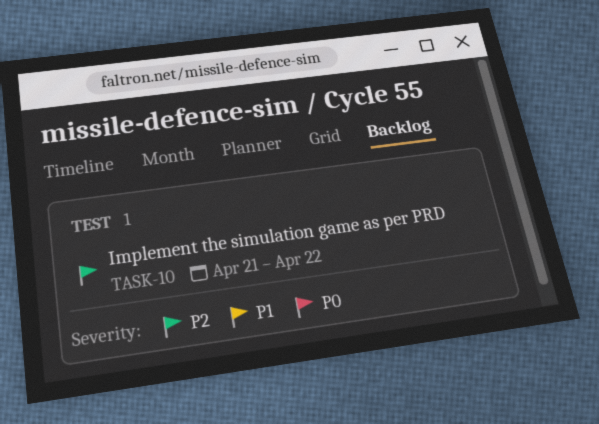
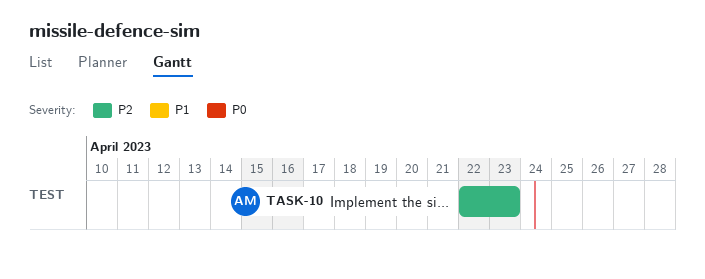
TASK-10, start: Apr 21 -> Apr 22
TASK-10, due: Apr 22 -> Apr 23

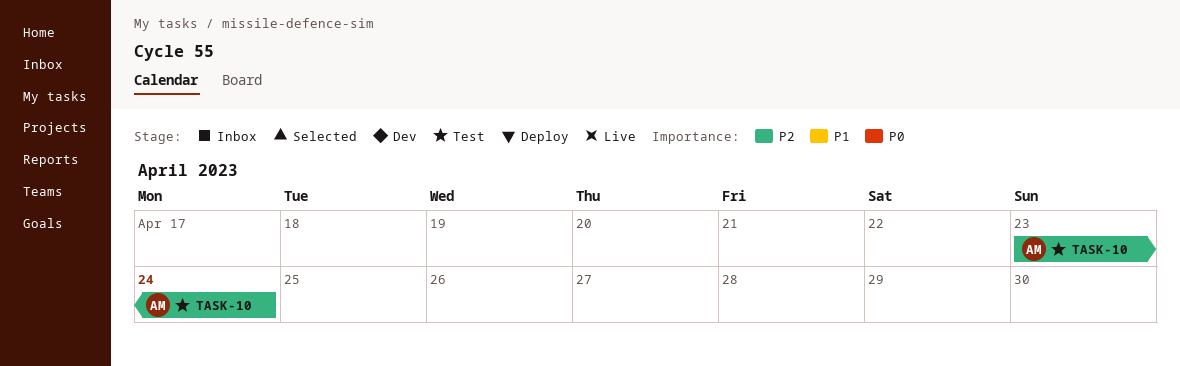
TASK-10, start: Apr 22 -> Apr 23
TASK-10, due: Apr 23 -> Apr 24

